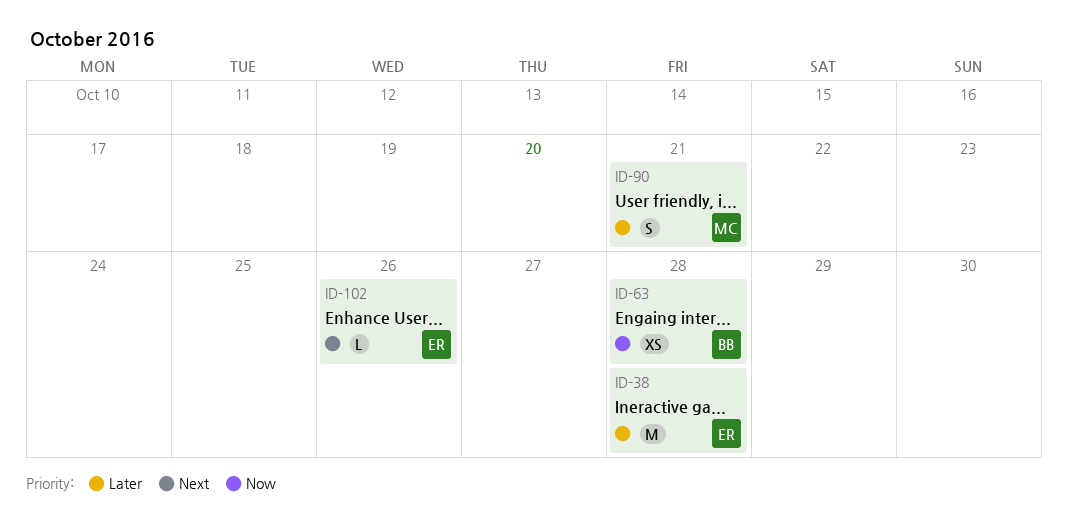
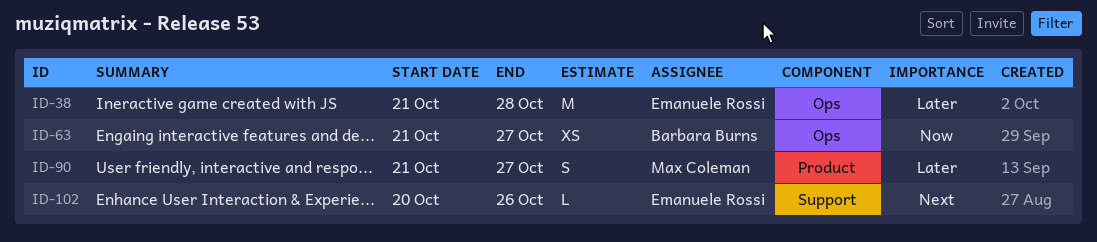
ID-63, due: Oct 28 -> Oct 27
ID-90, due: Oct 21 -> Oct 27

